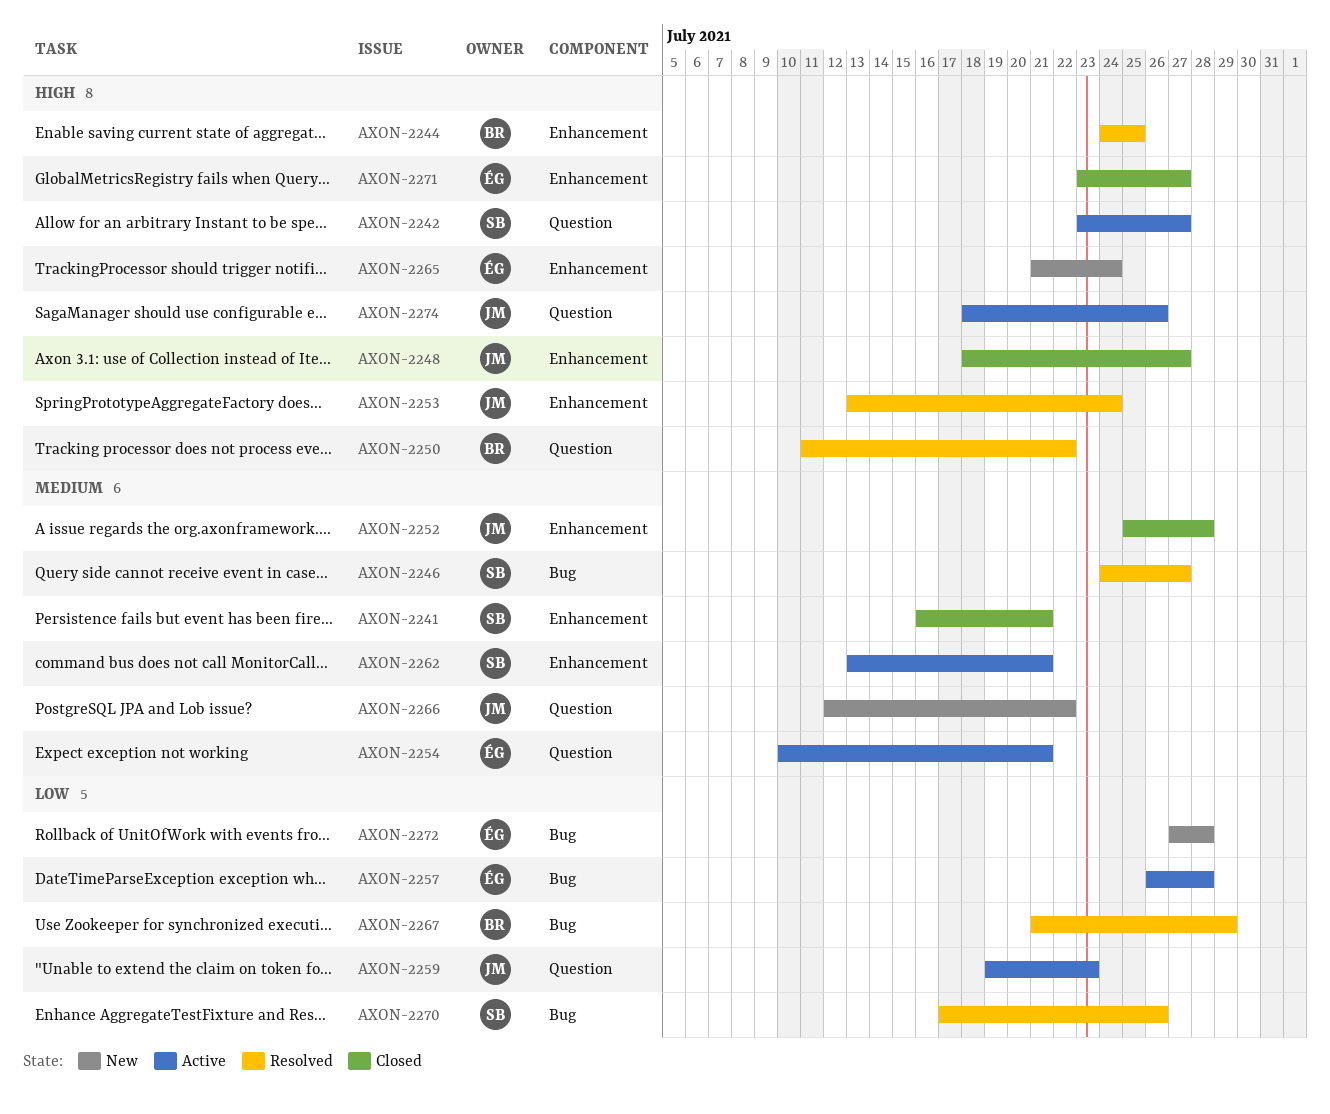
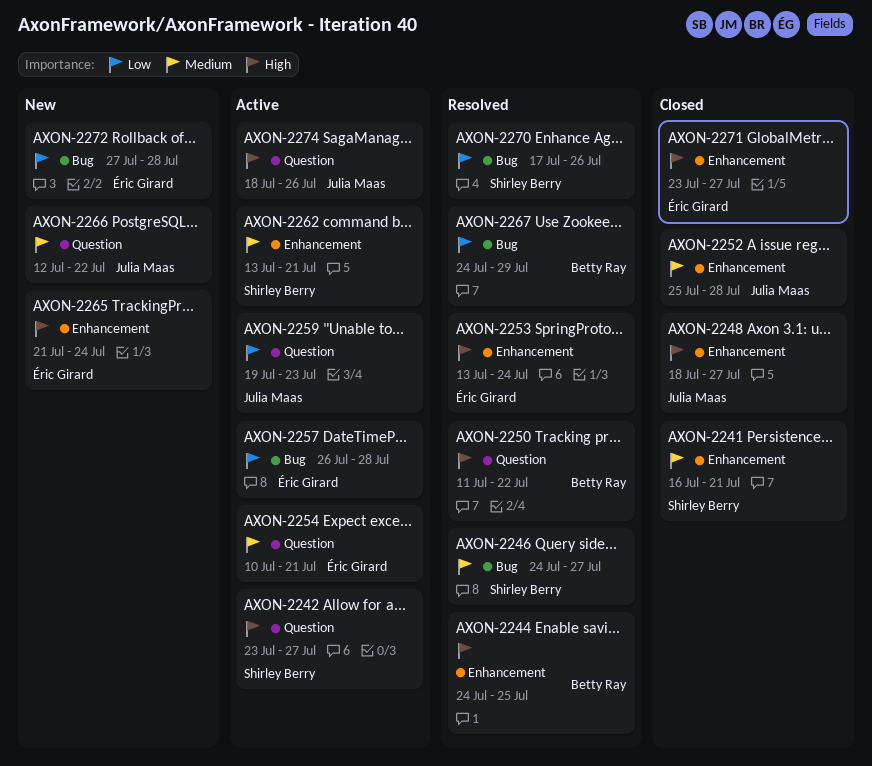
AXON-2253, owner: Julia Maas -> Éric Girard
AXON-2267, start: Jul 21 -> Jul 24

